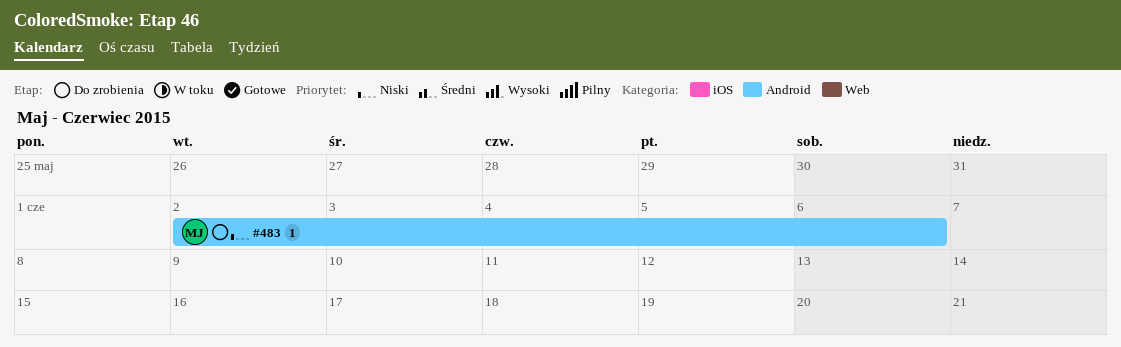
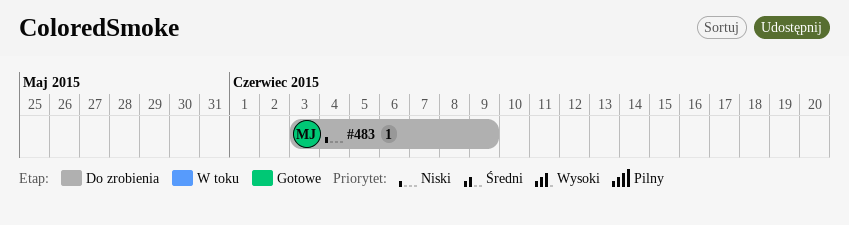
#483, start: Jun 2 -> Jun 3
#483, due: Jun 6 -> Jun 9

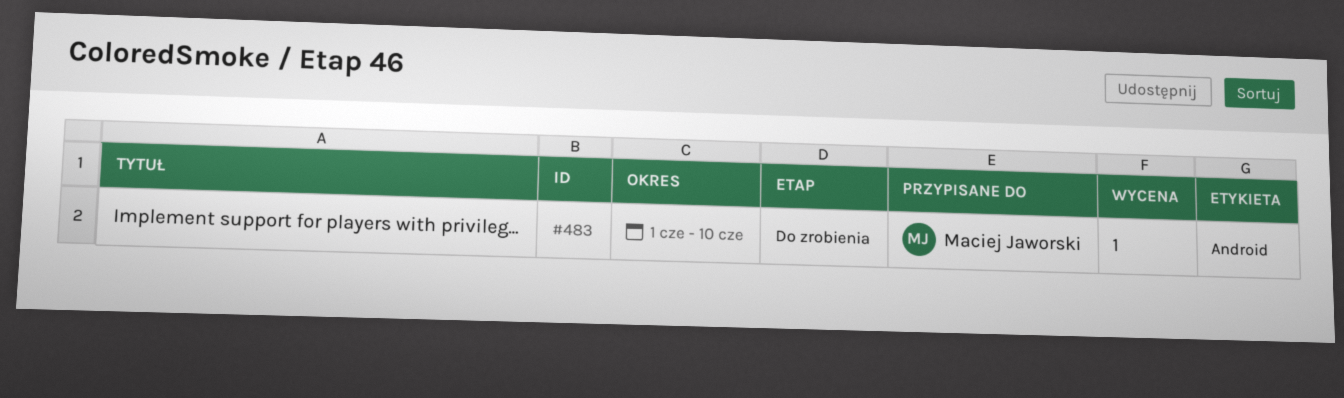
#483, start: Jun 3 -> Jun 1
#483, due: Jun 9 -> Jun 10

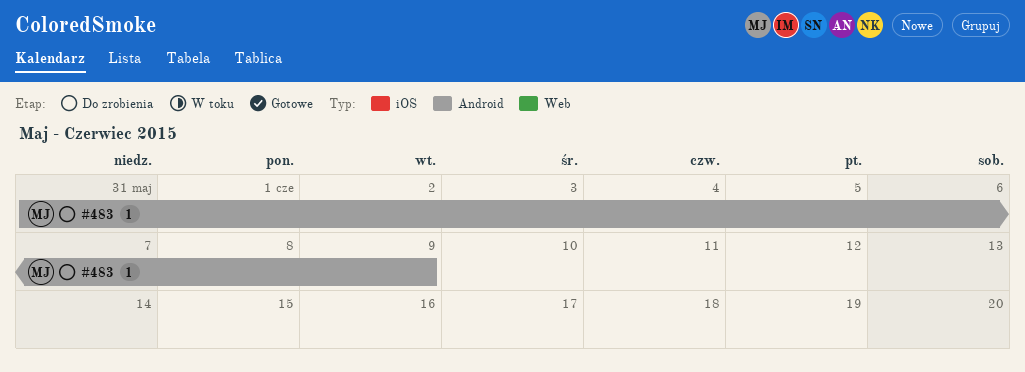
#483, start: Jun 1 -> May 31
#483, due: Jun 10 -> Jun 9

